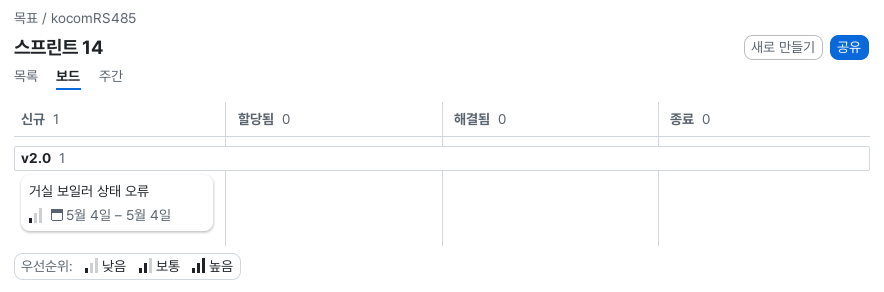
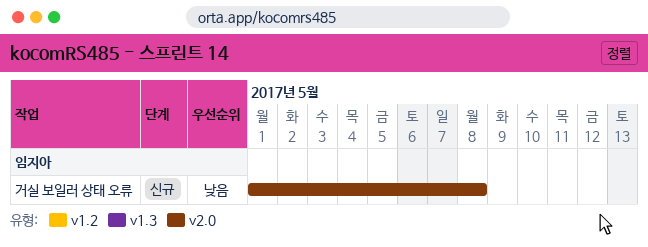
거실 보일러 상태 오류, start: May 4 -> May 1
거실 보일러 상태 오류, due: May 4 -> May 8

